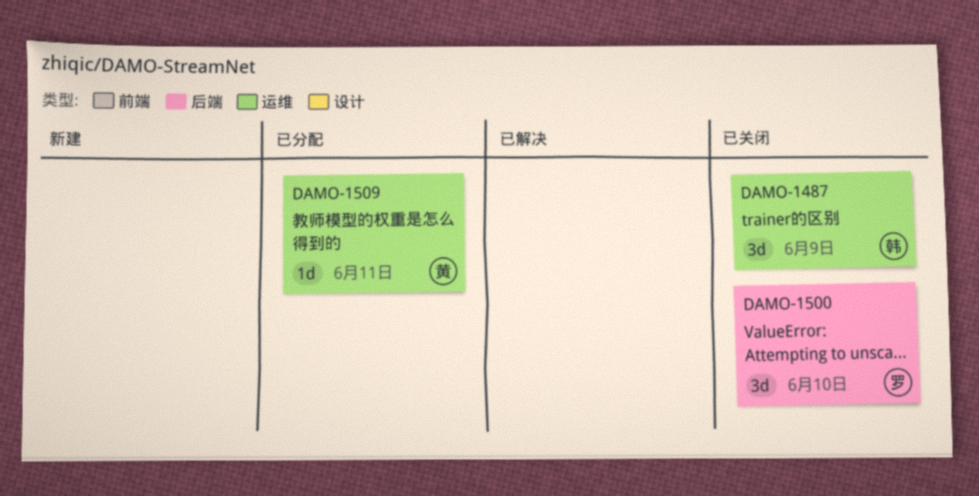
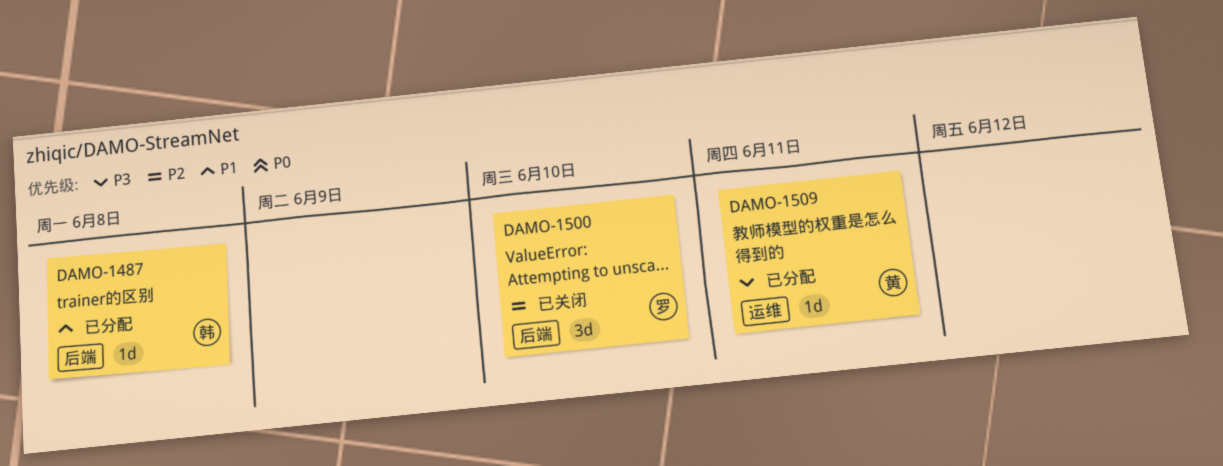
DAMO-1487, status: 已关闭 -> 已分配
DAMO-1487, label: 运维 -> 后端
DAMO-1487, estimate: 3d -> 1d
DAMO-1487, due: Jun 9 -> Jun 8

